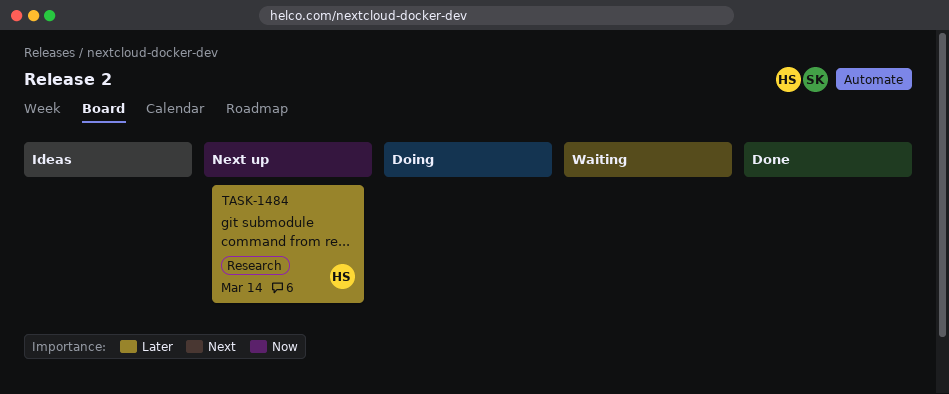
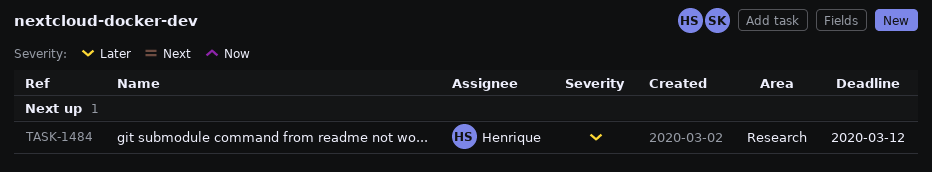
TASK-1484, due: Mar 14 -> Mar 12

